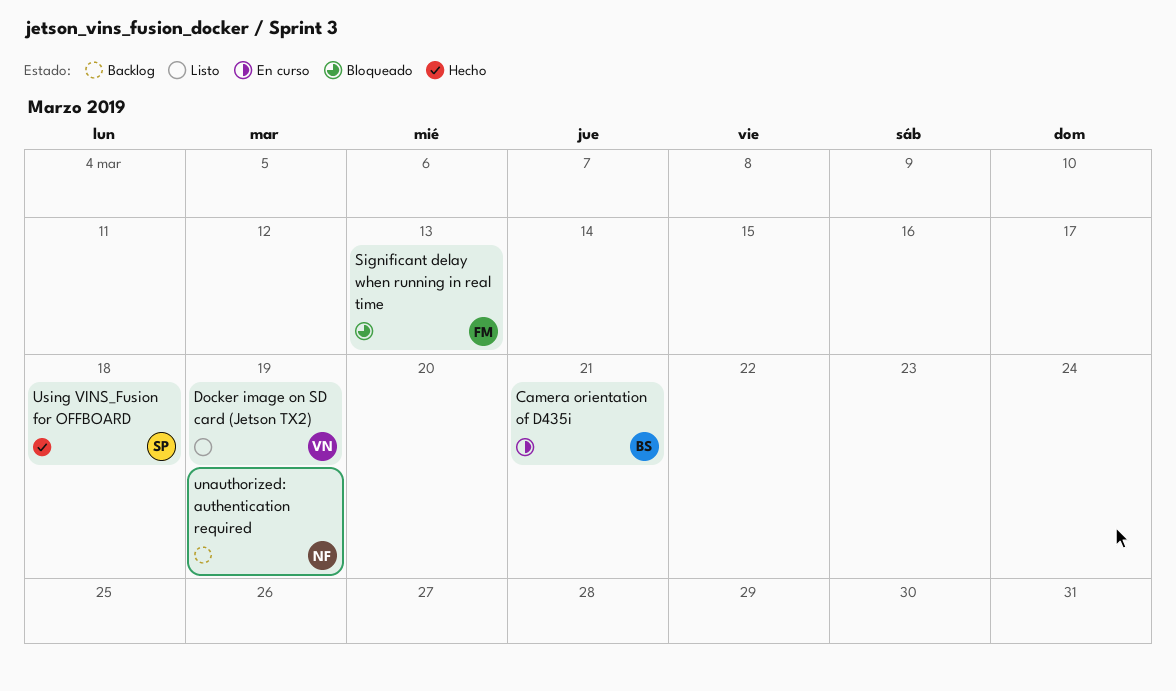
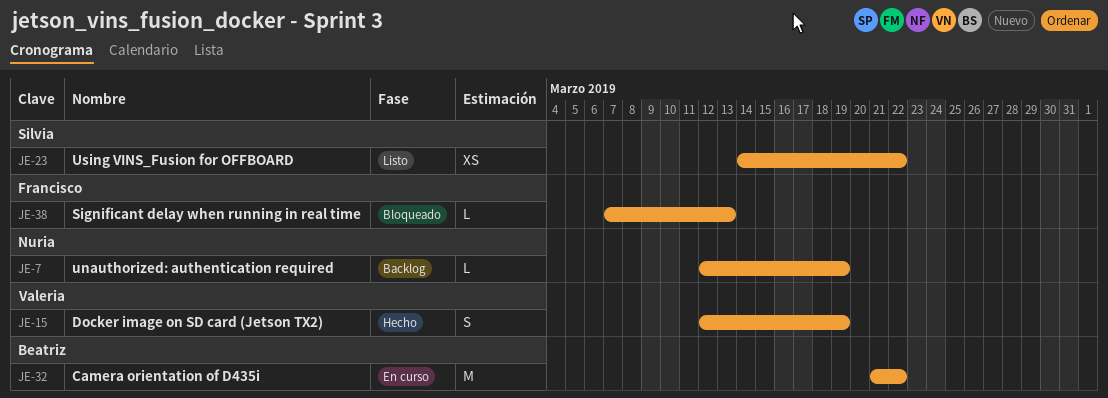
Camera orientation of D435i, due: Mar 21 -> Mar 22
Docker image on SD card (Jetson TX2), status: Listo -> Hecho
Using VINS_Fusion for OFFBOARD, status: Hecho -> Listo
Using VINS_Fusion for OFFBOARD, due: Mar 18 -> Mar 22

